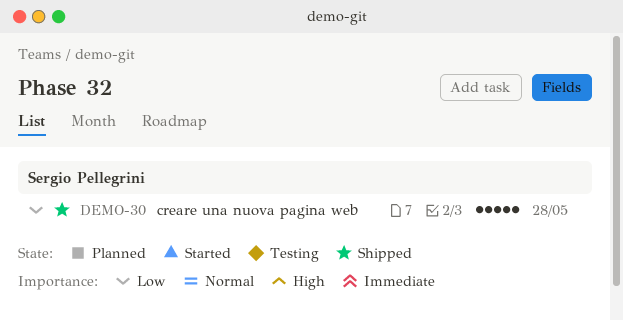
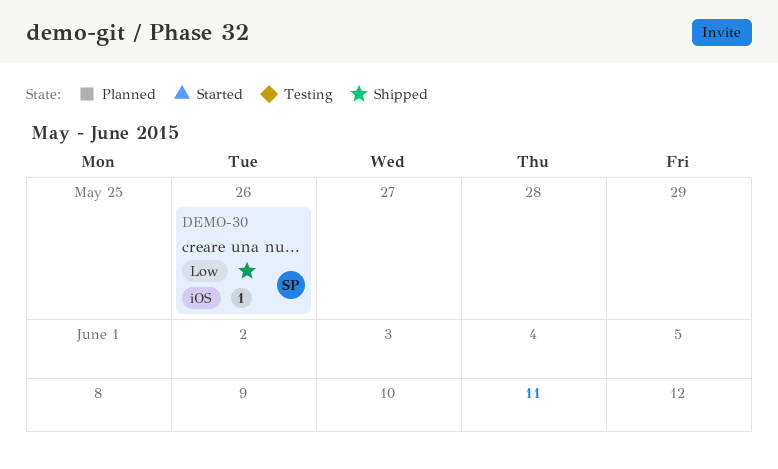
DEMO-30, estimate: 5 -> 1
DEMO-30, due: May 28 -> May 26

